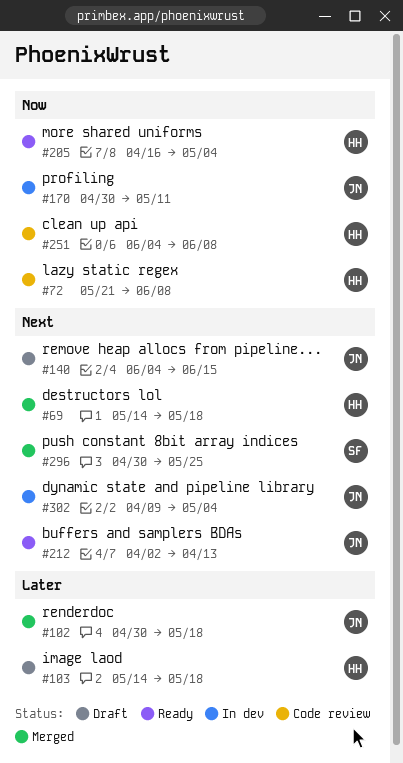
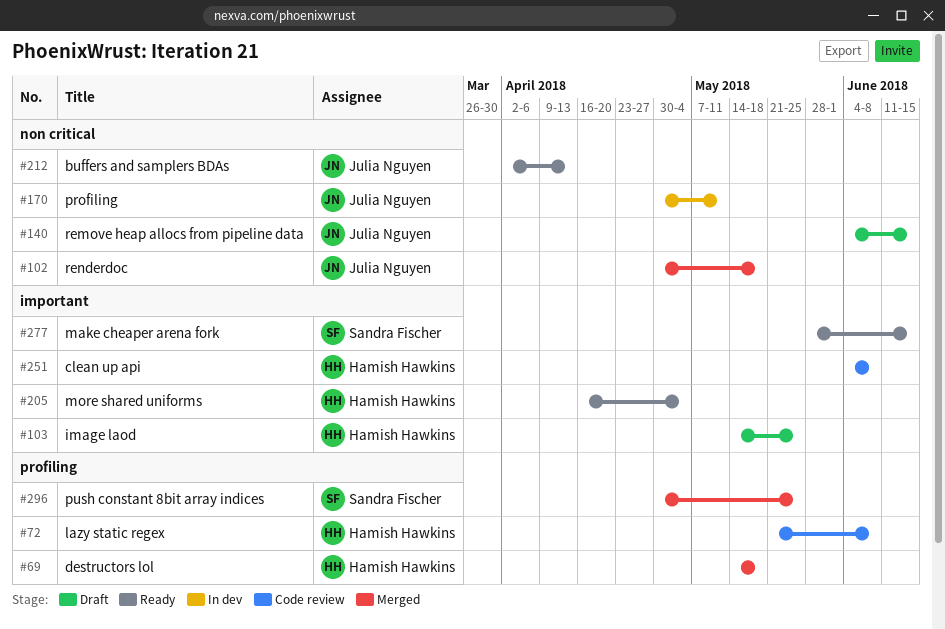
#103, due: May 18 -> May 25
#277: none -> present
#302: present -> none

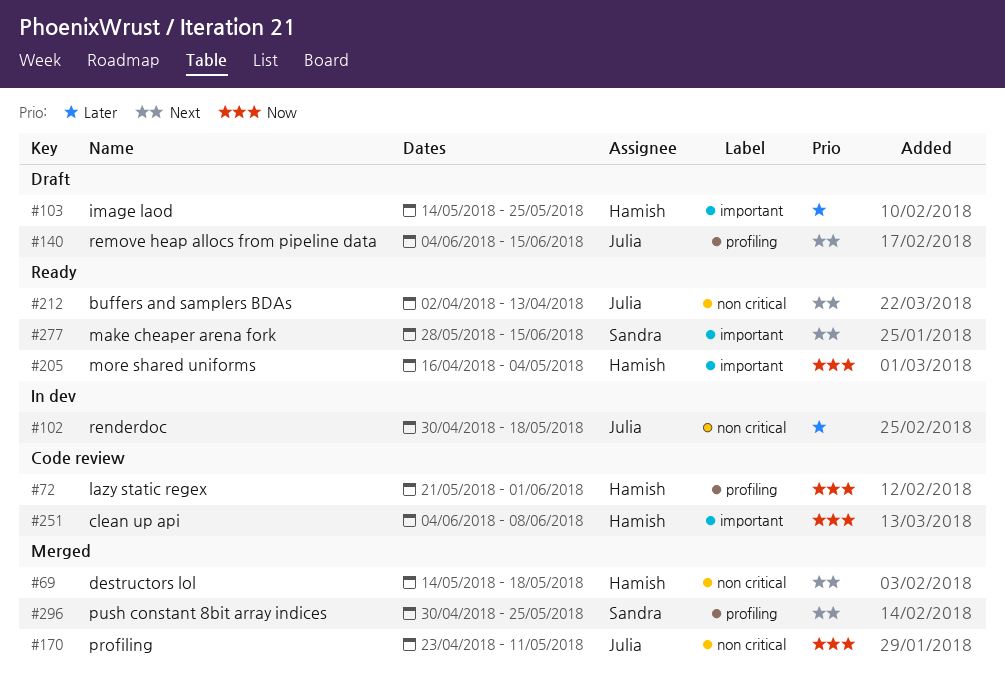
#69, label: profiling -> non critical
#72, due: Jun 8 -> Jun 1
#102, status: Merged -> In dev
#140, label: non critical -> profiling
#170, status: In dev -> Merged
#170, start: Apr 30 -> Apr 23

